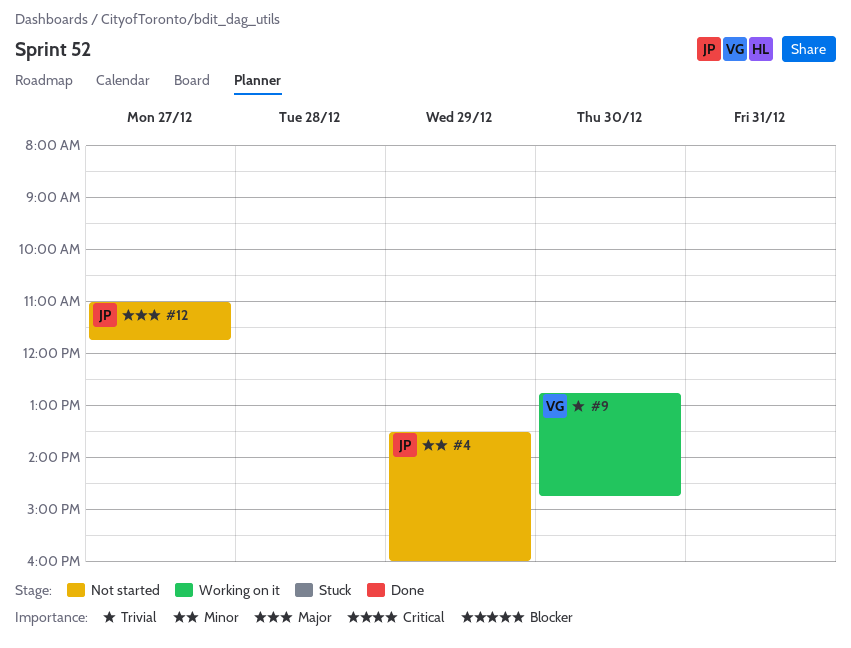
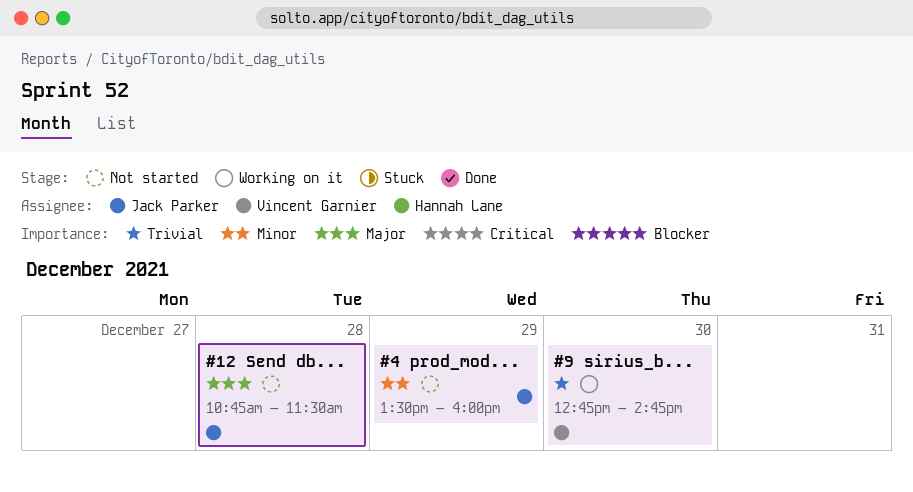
#12, day: Dec 27 -> Dec 28
#12, begins: 11:00 -> 10:45
#12, ends: 11:45 -> 11:30

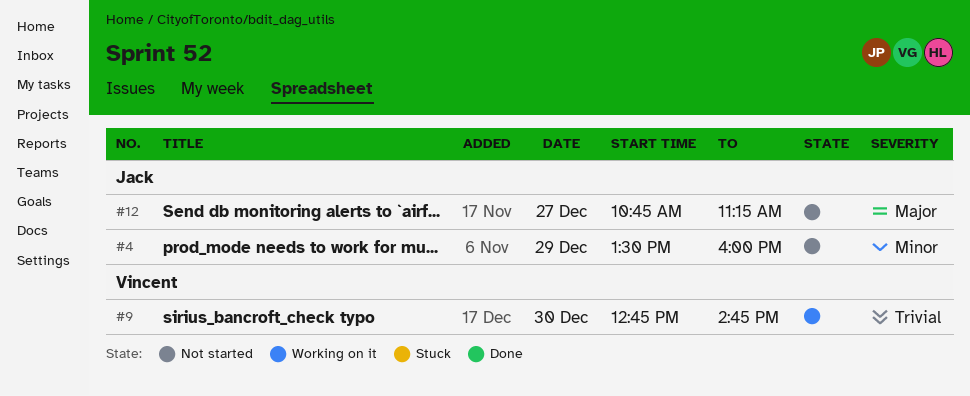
#12, day: Dec 28 -> Dec 27
#12, ends: 11:30 -> 11:15

